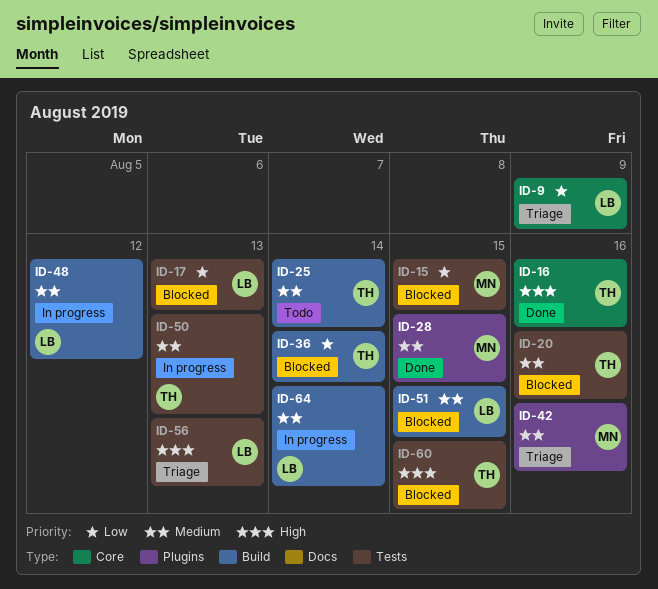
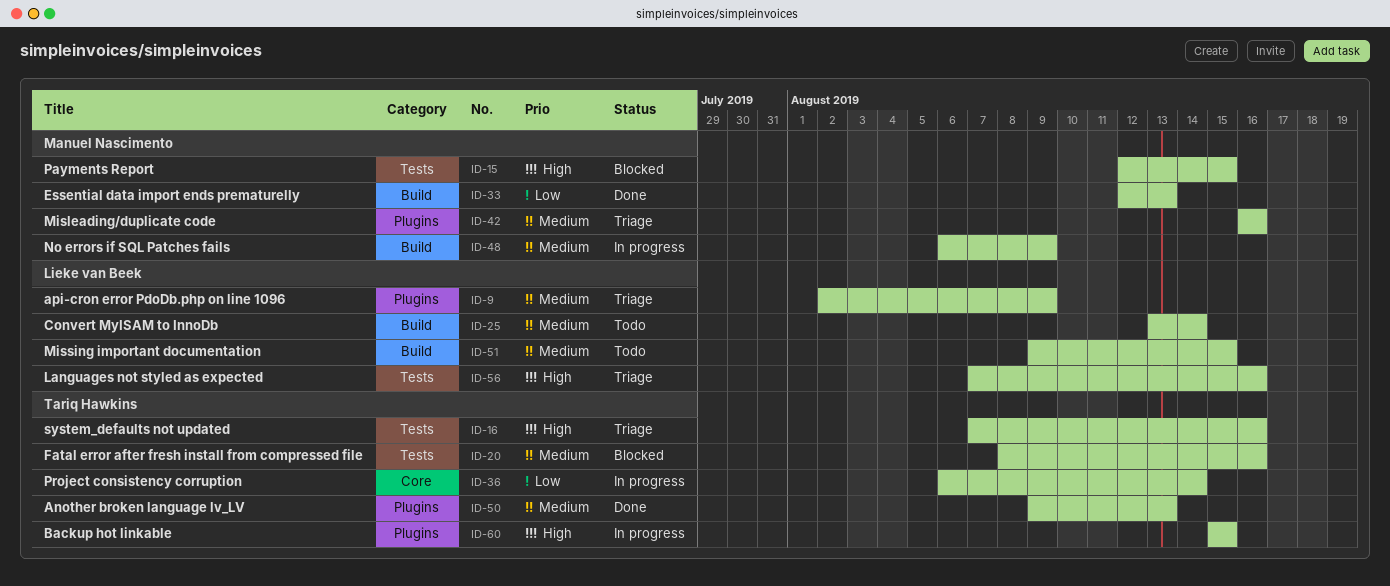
ID-9, priority: Low -> Medium
ID-9, label: Core -> Plugins
ID-15, priority: Low -> High
ID-16, status: Done -> Triage
ID-16, label: Core -> Tests
ID-17: present -> none
ID-25, owner: Tariq Hawkins -> Lieke van Beek
ID-28: present -> none
ID-33: none -> present
ID-36, status: Blocked -> In progress
ID-36, label: Build -> Core
ID-48, owner: Lieke van Beek -> Manuel Nascimento
ID-48, due: Aug 12 -> Aug 9
ID-50, status: In progress -> Done
ID-50, label: Tests -> Plugins
ID-51, status: Blocked -> Todo
ID-56, due: Aug 13 -> Aug 16
ID-60, status: Blocked -> In progress
ID-60, label: Tests -> Plugins
ID-64: present -> none

